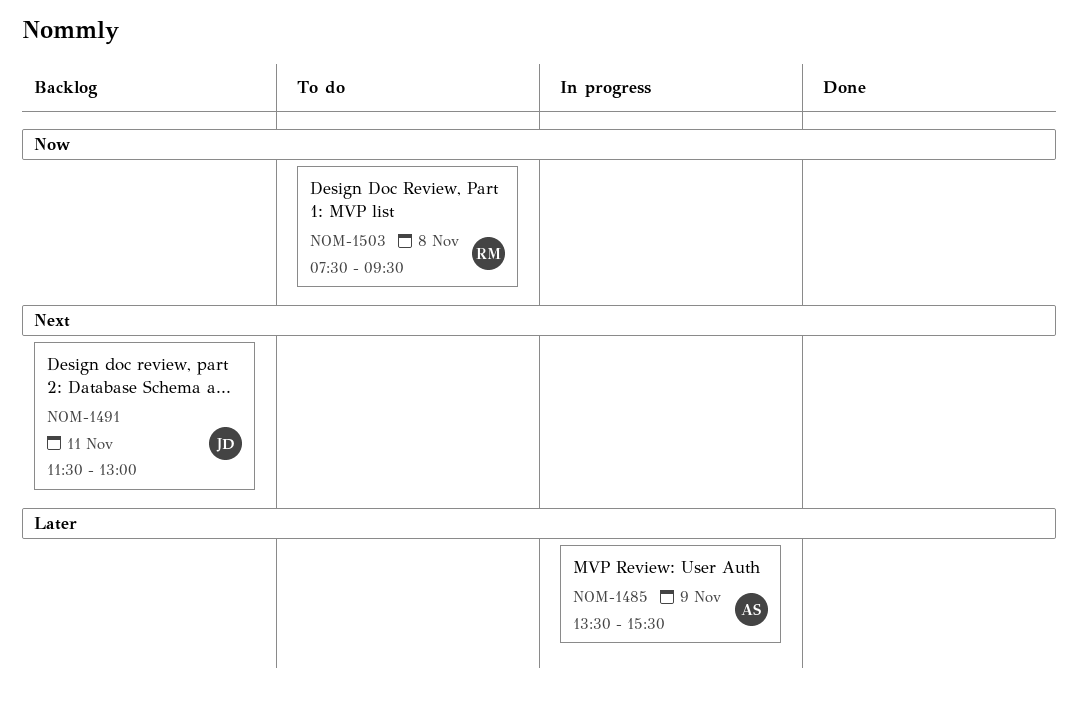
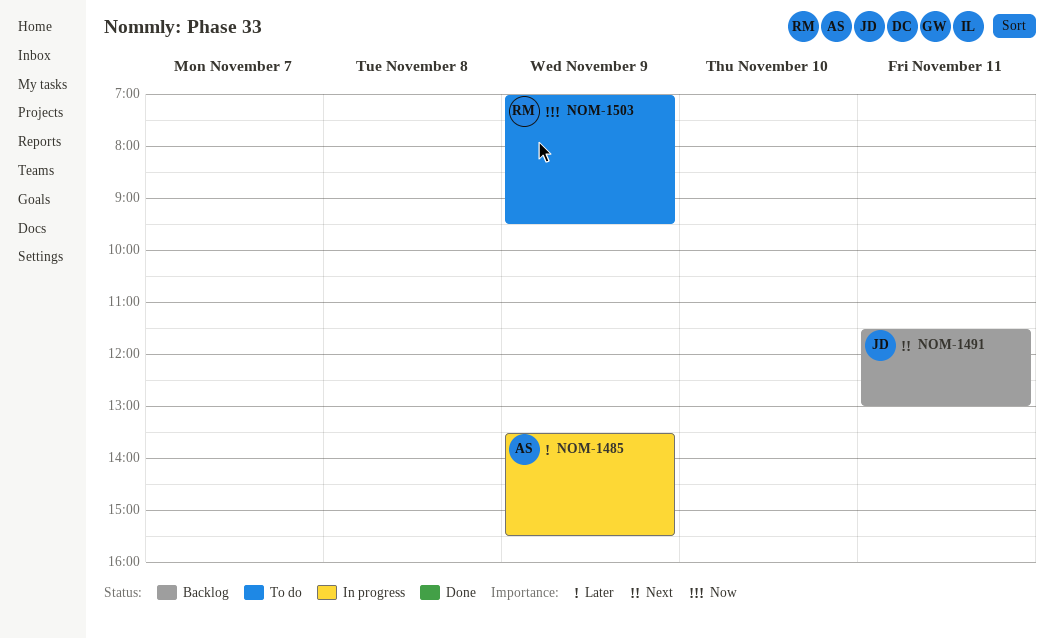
NOM-1503, day: Nov 8 -> Nov 9
NOM-1503, begins: 07:30 -> 07:00

